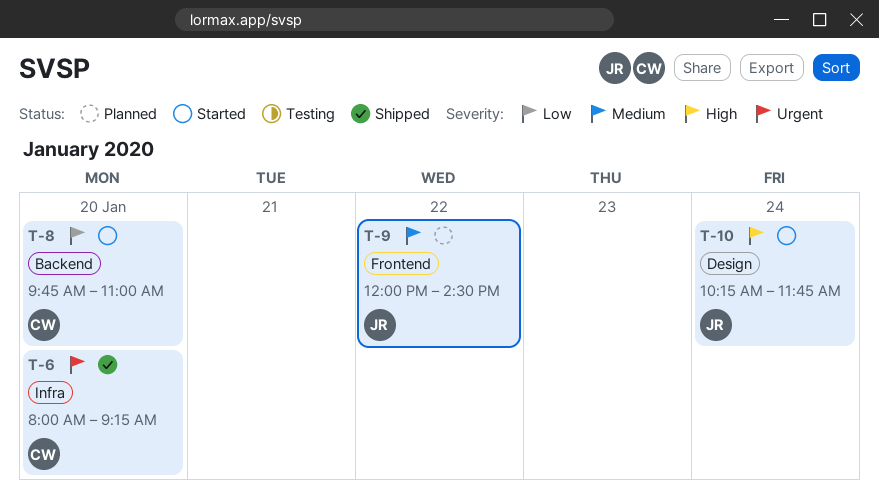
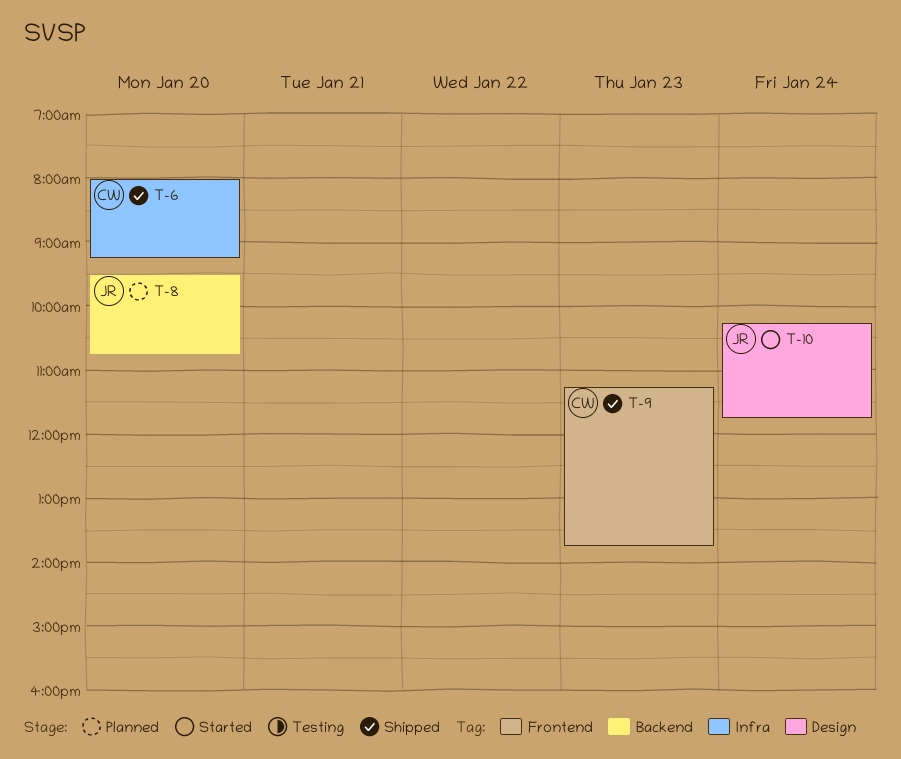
T-8, status: Started -> Planned
T-8, owner: CW -> JR
T-8, begins: 09:45 -> 09:30
T-8, ends: 11:00 -> 10:45
T-9, status: Planned -> Shipped
T-9, owner: JR -> CW
T-9, day: Jan 22 -> Jan 23
T-9, begins: 12:00 -> 11:15
T-9, ends: 14:30 -> 13:45

